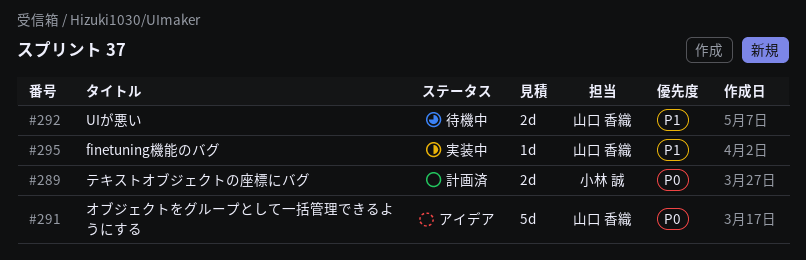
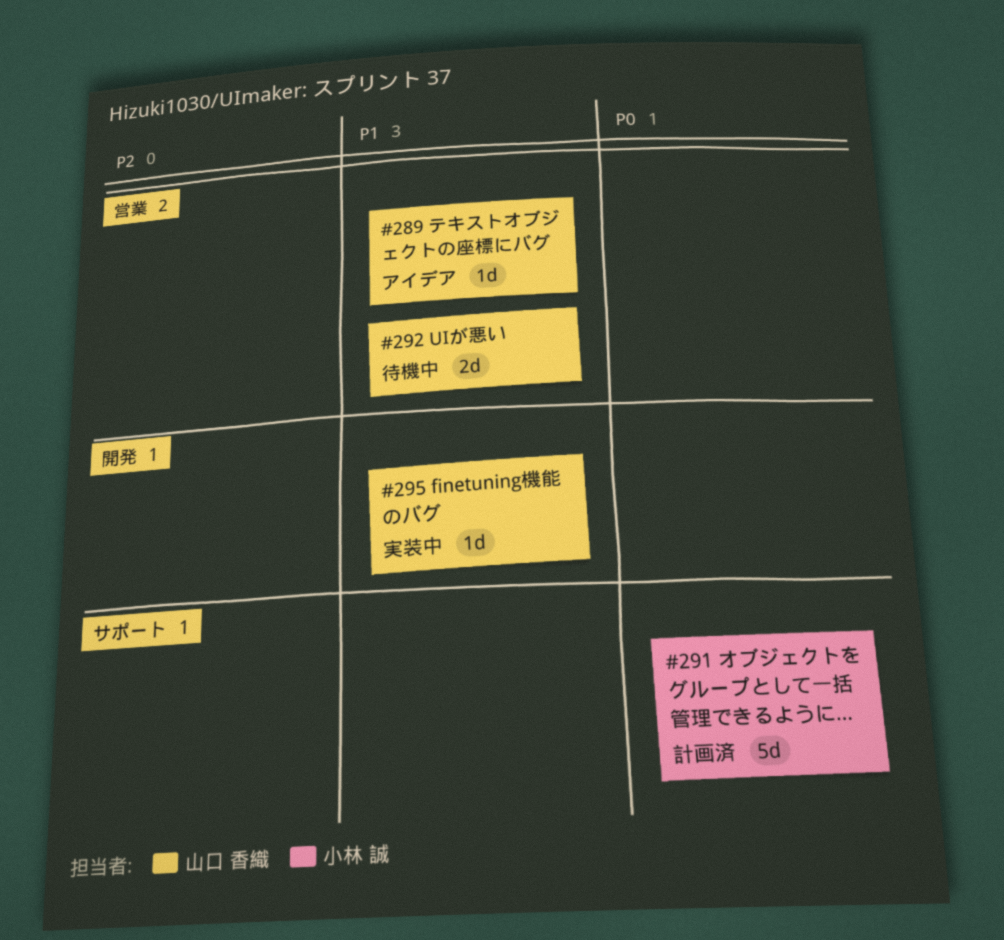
#289, status: 計画済 -> アイデア
#289, owner: 小林 誠 -> 山口 香織
#289, priority: P0 -> P1
#289, estimate: 2d -> 1d
#291, status: アイデア -> 計画済
#291, owner: 山口 香織 -> 小林 誠

